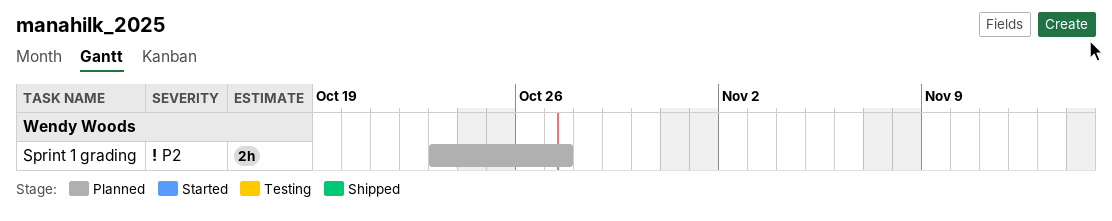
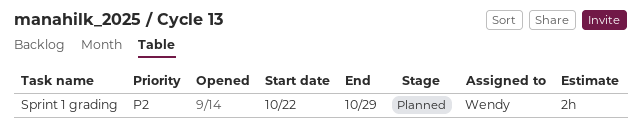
Sprint 1 grading, start: Oct 23 -> Oct 22
Sprint 1 grading, due: Oct 27 -> Oct 29

